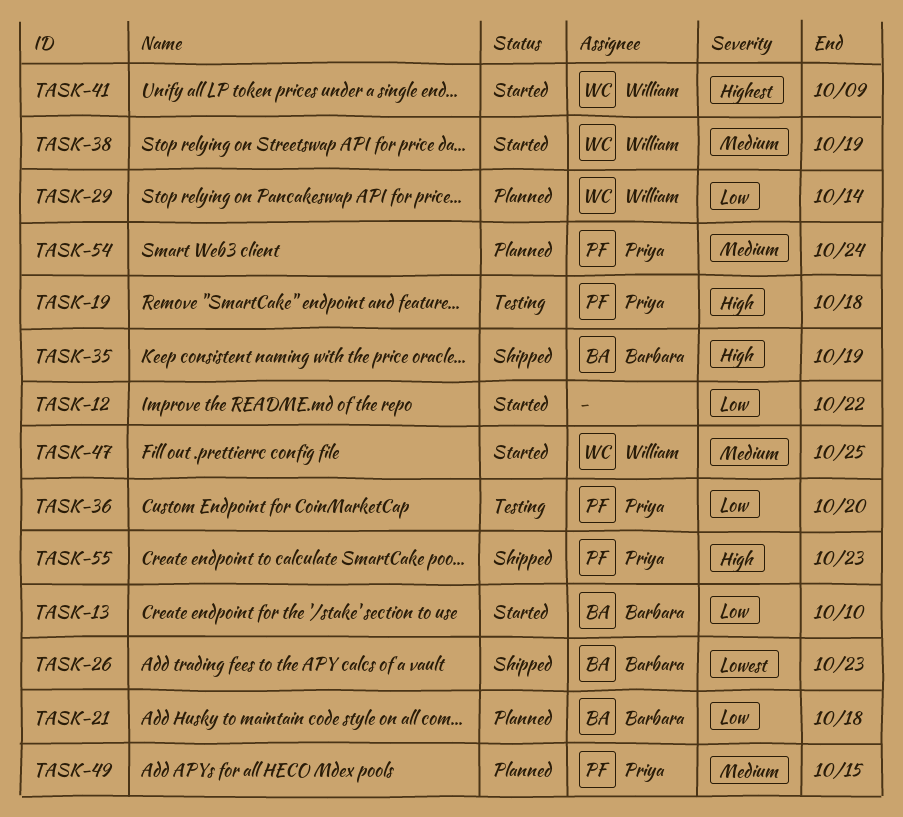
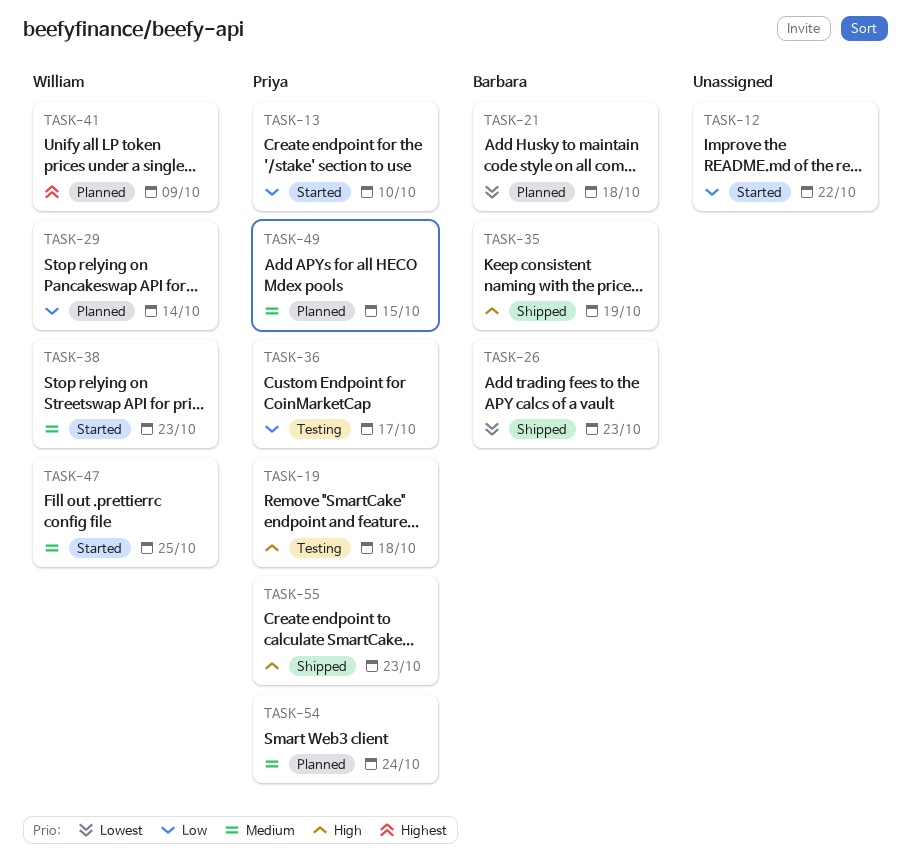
TASK-13, owner: Barbara -> Priya
TASK-21, priority: Low -> Lowest
TASK-36, due: Oct 20 -> Oct 17
TASK-38, due: Oct 19 -> Oct 23
TASK-41, status: Started -> Planned

